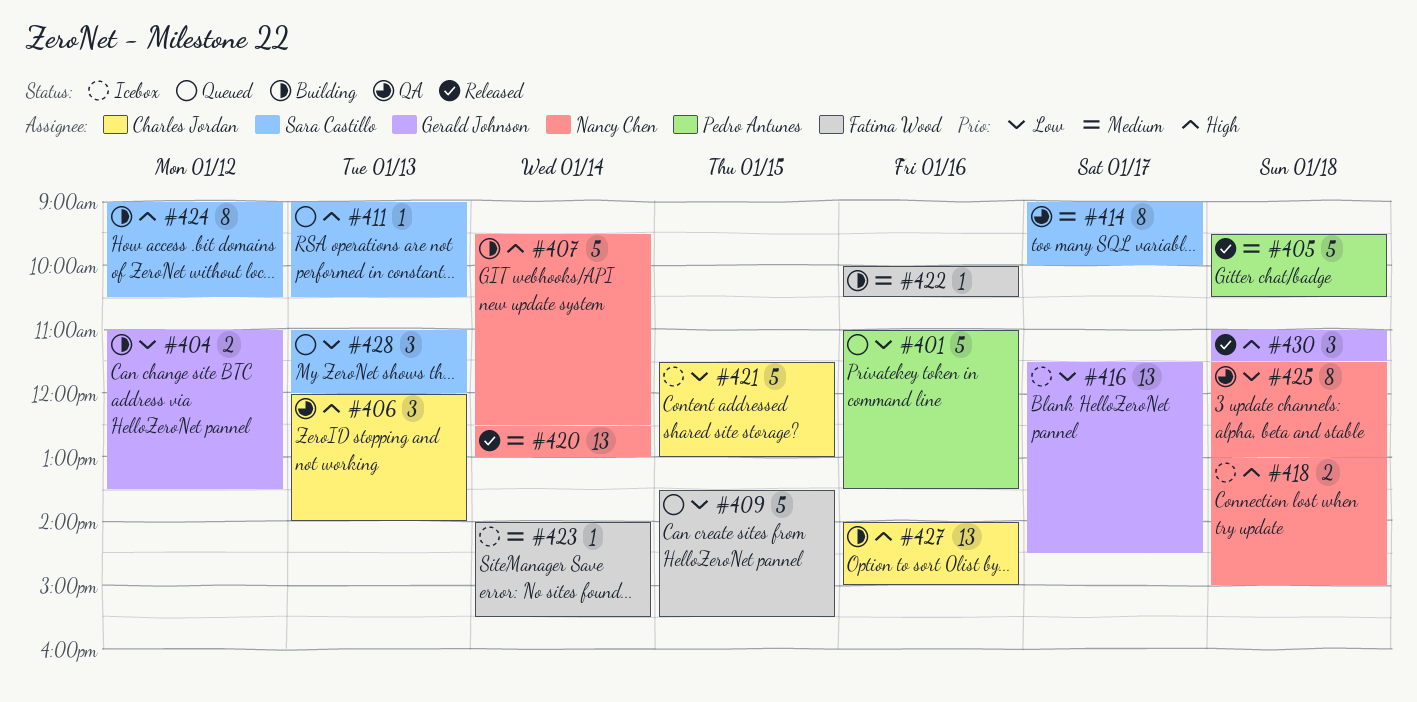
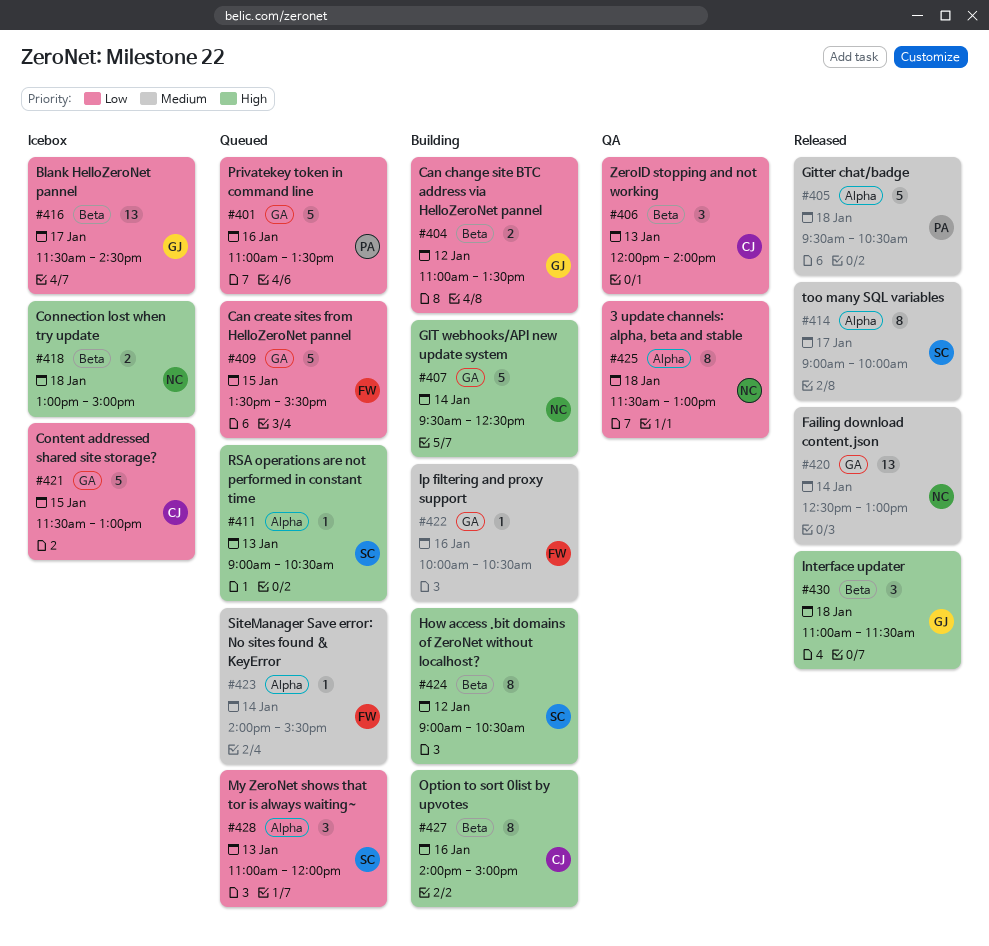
#406, priority: High -> Low
#414, status: QA -> Released
#423, status: Icebox -> Queued
#427, estimate: 13 -> 8

